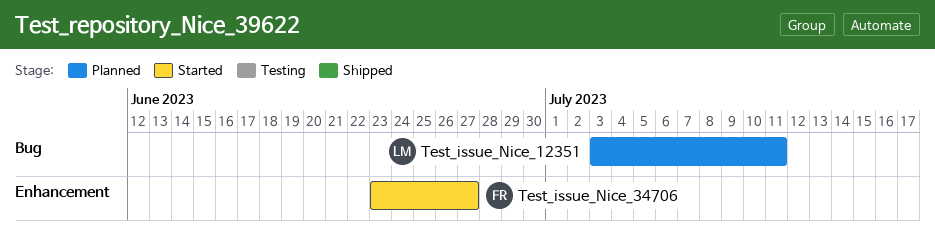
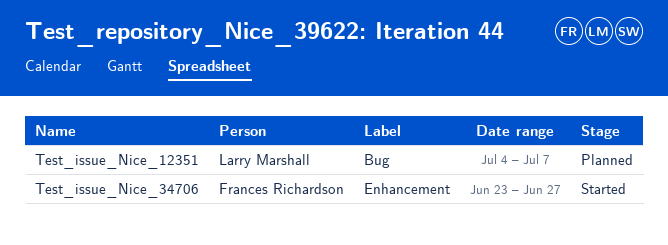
Test_issue_Nice_12351, start: Jul 3 -> Jul 4
Test_issue_Nice_12351, due: Jul 11 -> Jul 7

